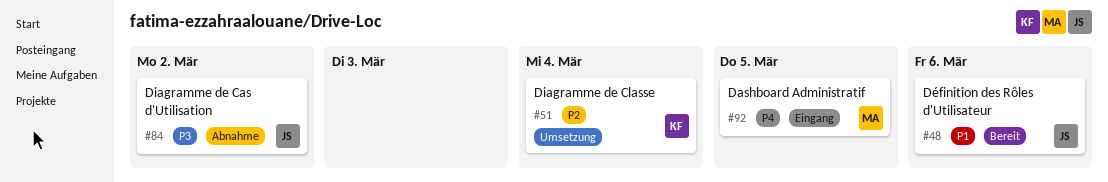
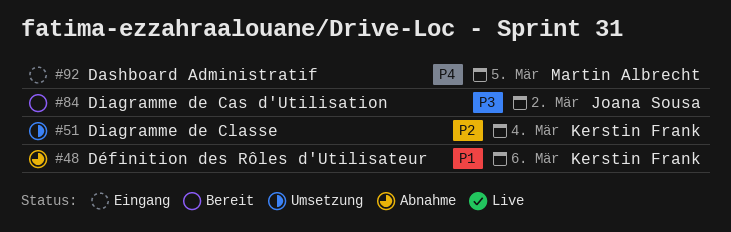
#48, status: Bereit -> Abnahme
#48, owner: Joana Sousa -> Kerstin Frank
#84, status: Abnahme -> Bereit

